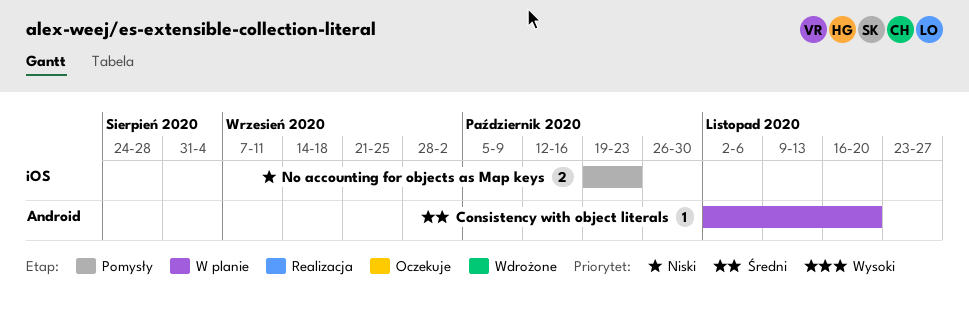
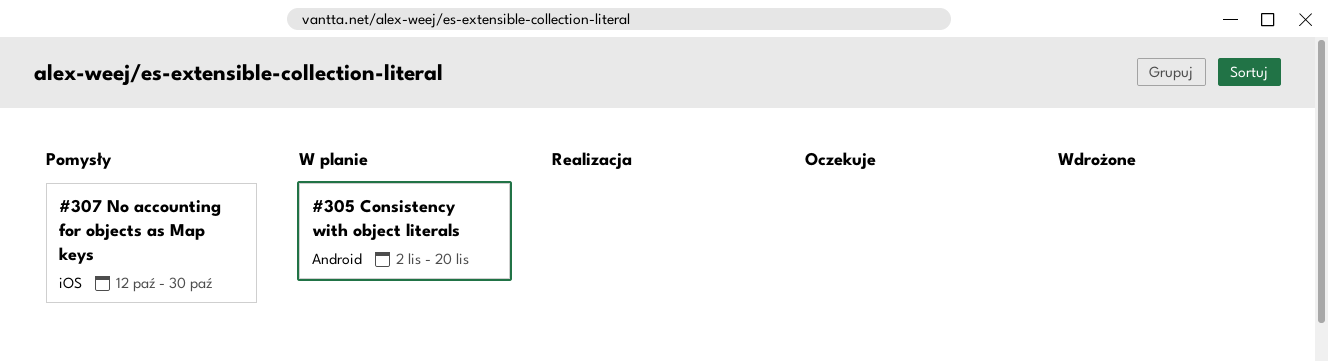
No accounting for objects as Map keys, start: Oct 19 -> Oct 12
No accounting for objects as Map keys, due: Oct 23 -> Oct 30

